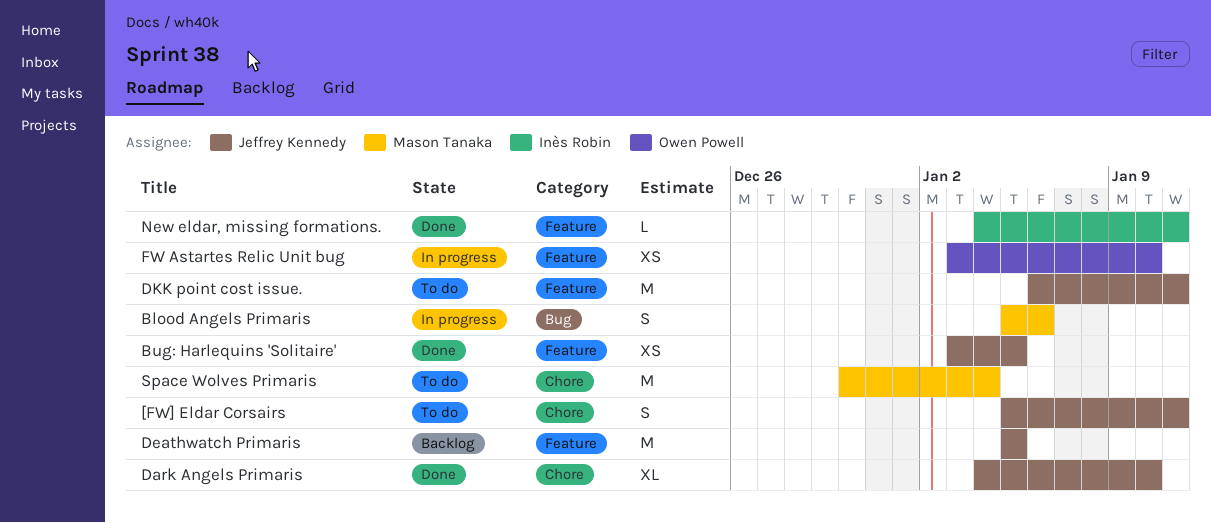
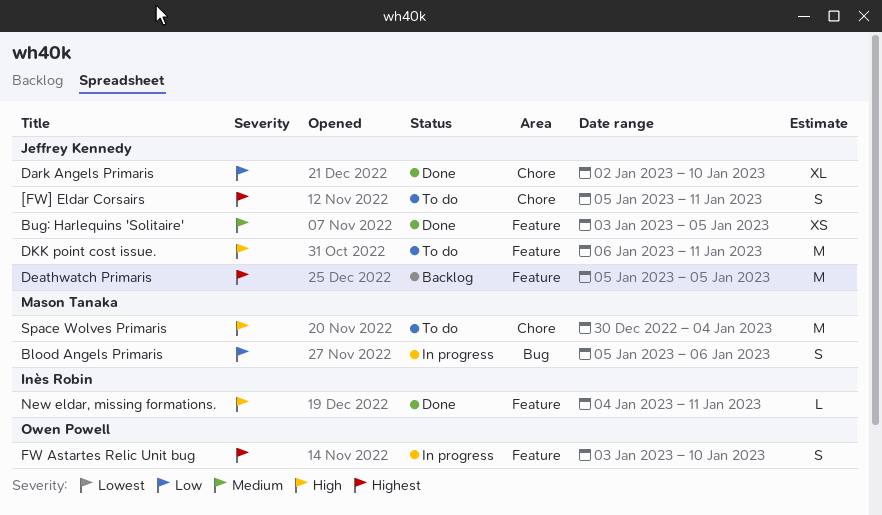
Dark Angels Primaris, start: Jan 4 -> Jan 2
FW Astartes Relic Unit bug, estimate: XS -> S

